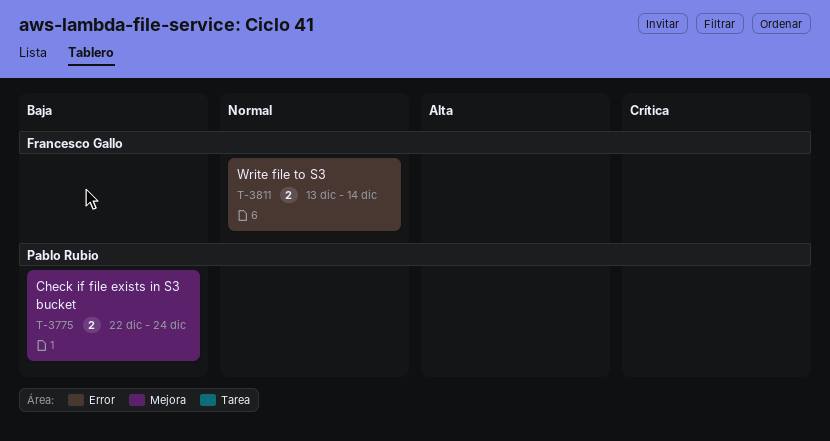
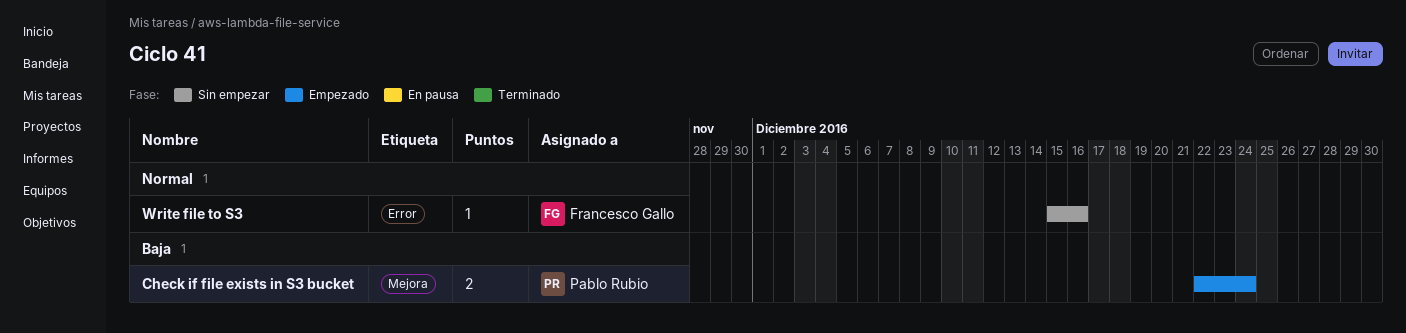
Write file to S3, estimate: 2 -> 1
Write file to S3, start: Dec 13 -> Dec 15
Write file to S3, due: Dec 14 -> Dec 16

